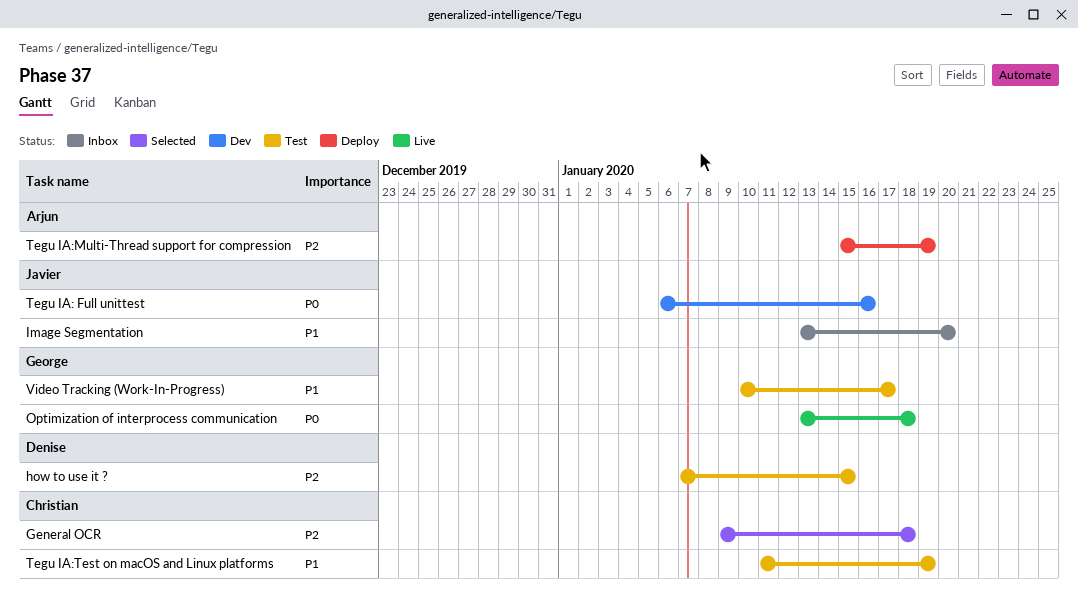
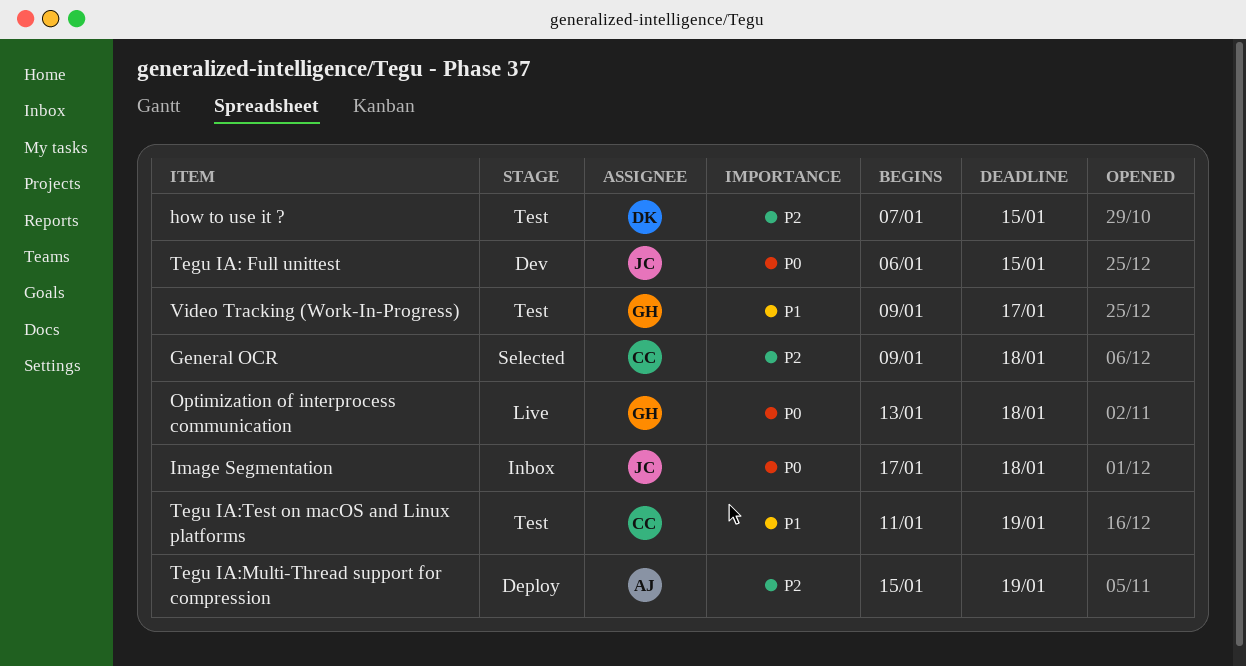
Image Segmentation, priority: P1 -> P0
Image Segmentation, start: Jan 13 -> Jan 17
Image Segmentation, due: Jan 20 -> Jan 18
Tegu IA: Full unittest, due: Jan 16 -> Jan 15
Video Tracking (Work-In-Progress), start: Jan 10 -> Jan 9

